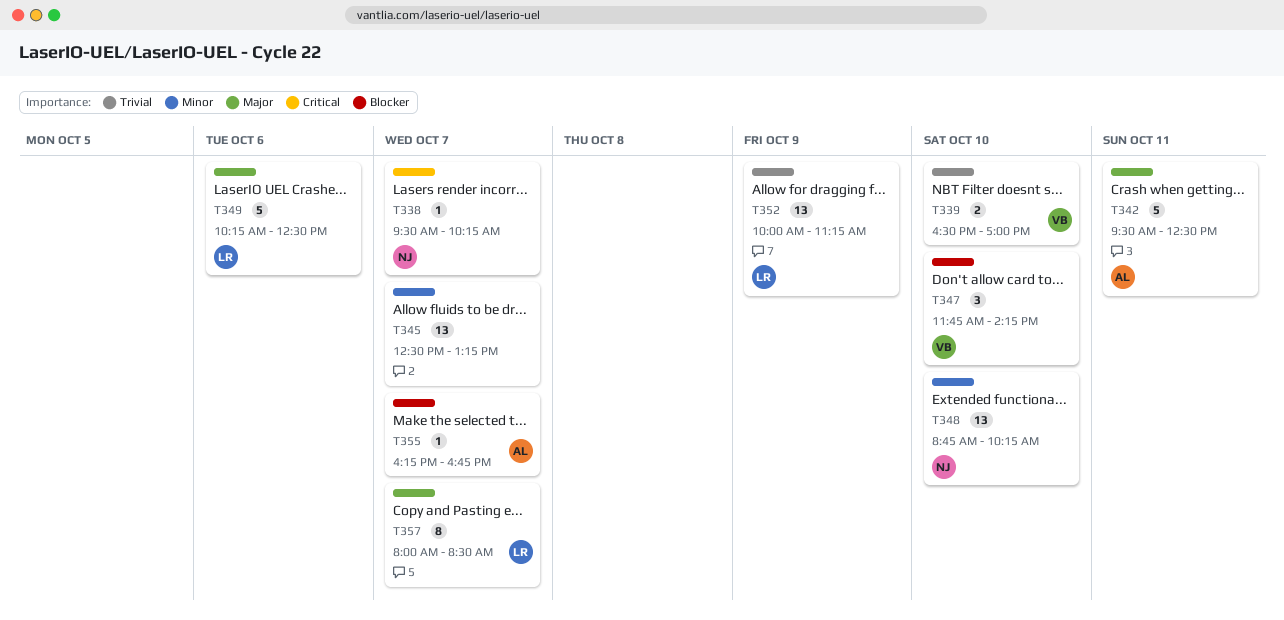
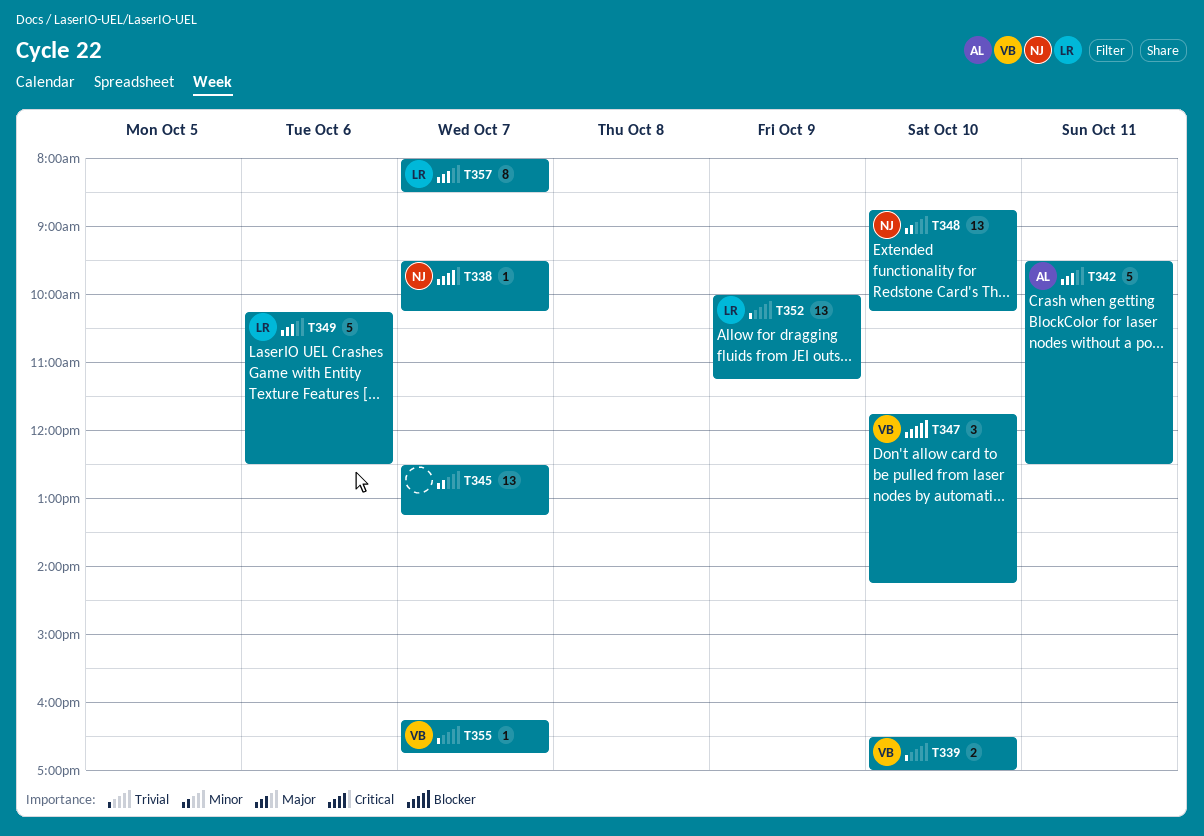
T355, owner: AL -> VB
T355, priority: Blocker -> Trivial

